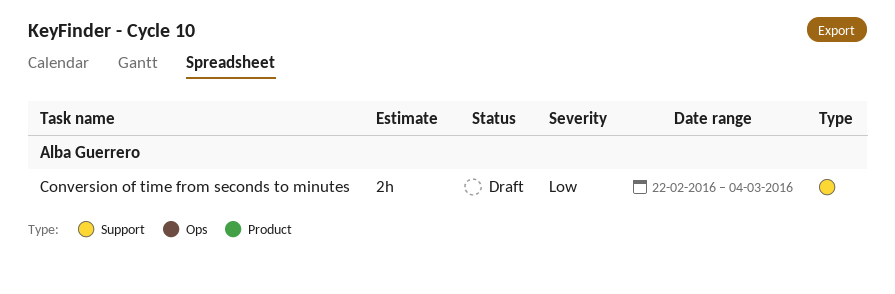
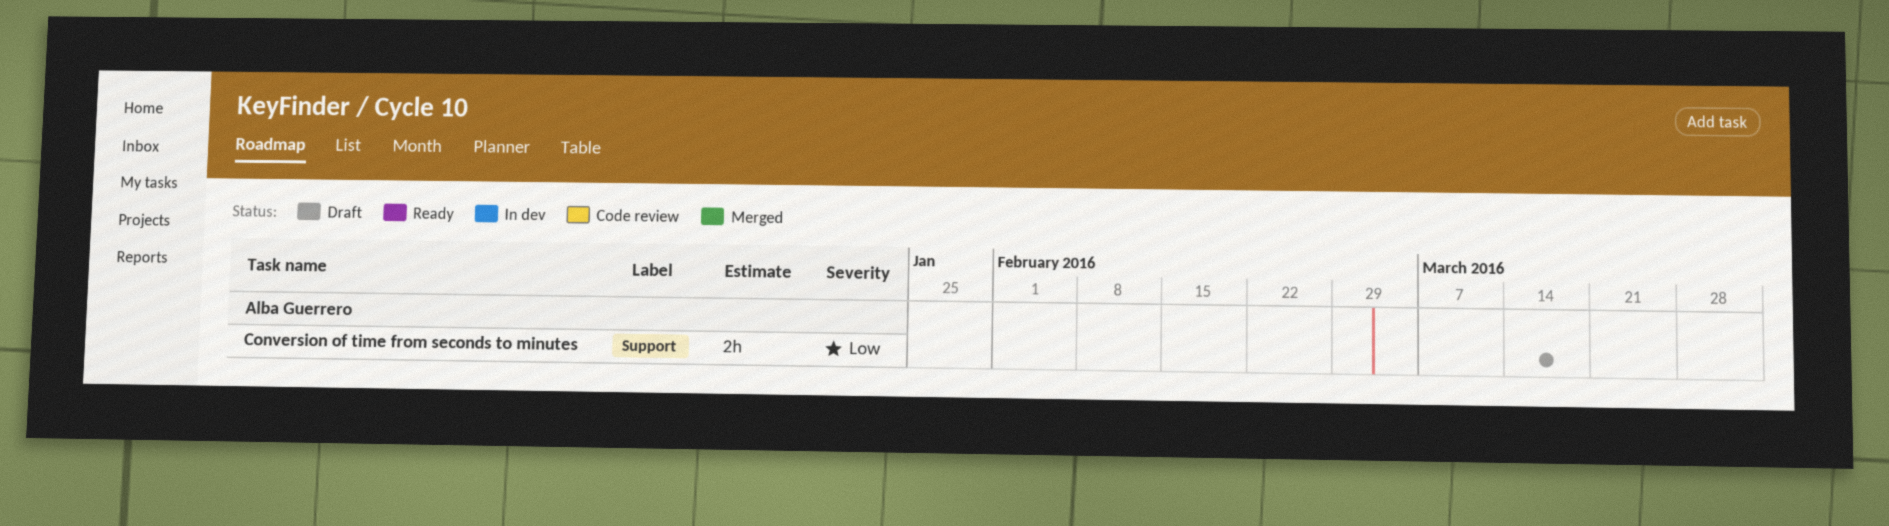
Conversion of time from seconds to minutes, start: Feb 22 -> Mar 14
Conversion of time from seconds to minutes, due: Mar 4 -> Mar 18

